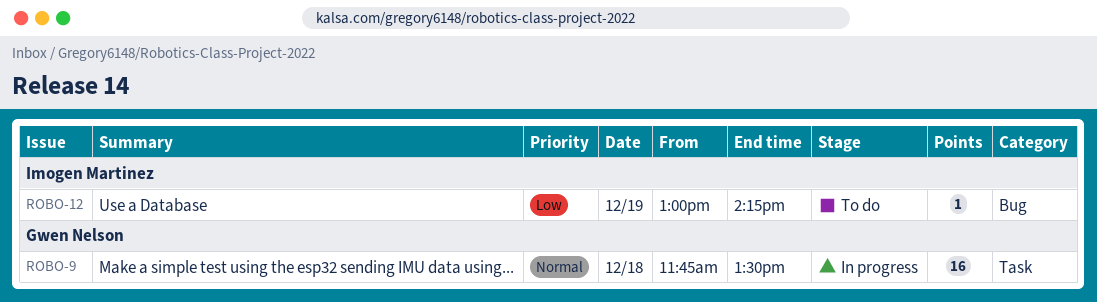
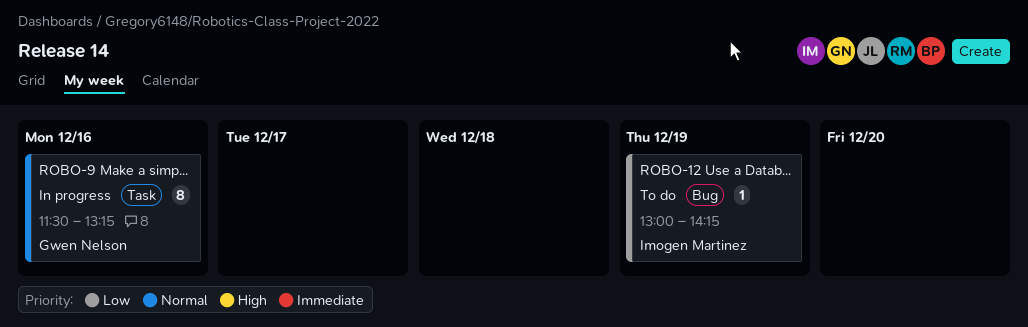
ROBO-9, estimate: 16 -> 8
ROBO-9, day: Dec 18 -> Dec 16
ROBO-9, begins: 11:45 -> 11:30
ROBO-9, ends: 13:30 -> 13:15

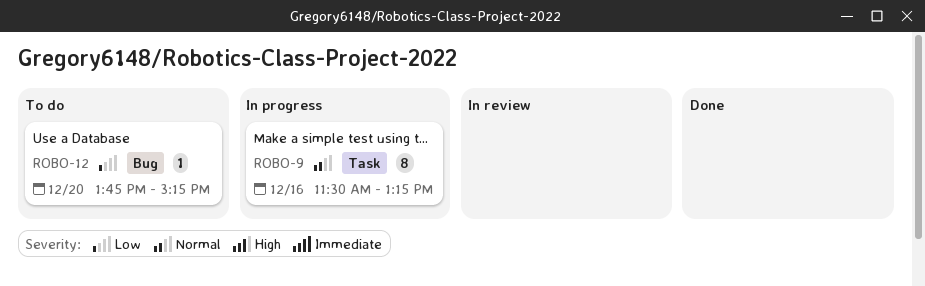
ROBO-12, day: Dec 19 -> Dec 20
ROBO-12, begins: 13:00 -> 13:45
ROBO-12, ends: 14:15 -> 15:15

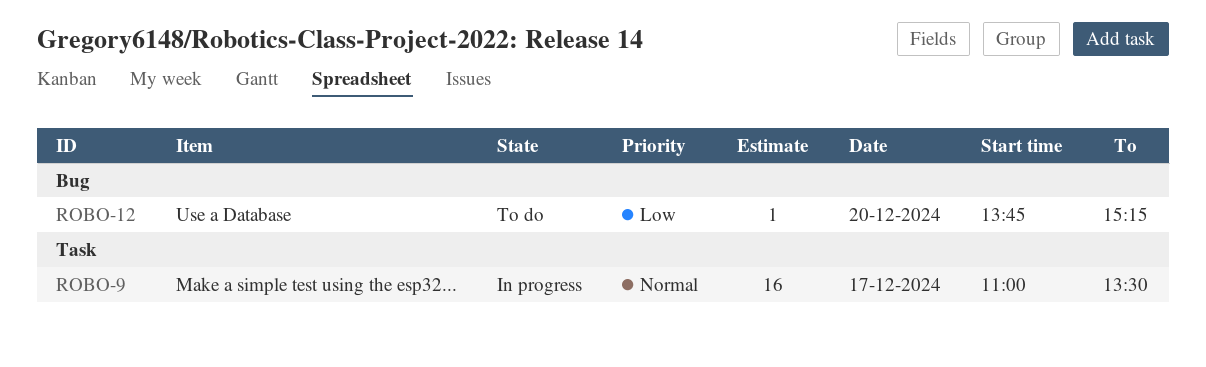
ROBO-9, estimate: 8 -> 16
ROBO-9, day: Dec 16 -> Dec 17
ROBO-9, begins: 11:30 -> 11:00
ROBO-9, ends: 13:15 -> 13:30

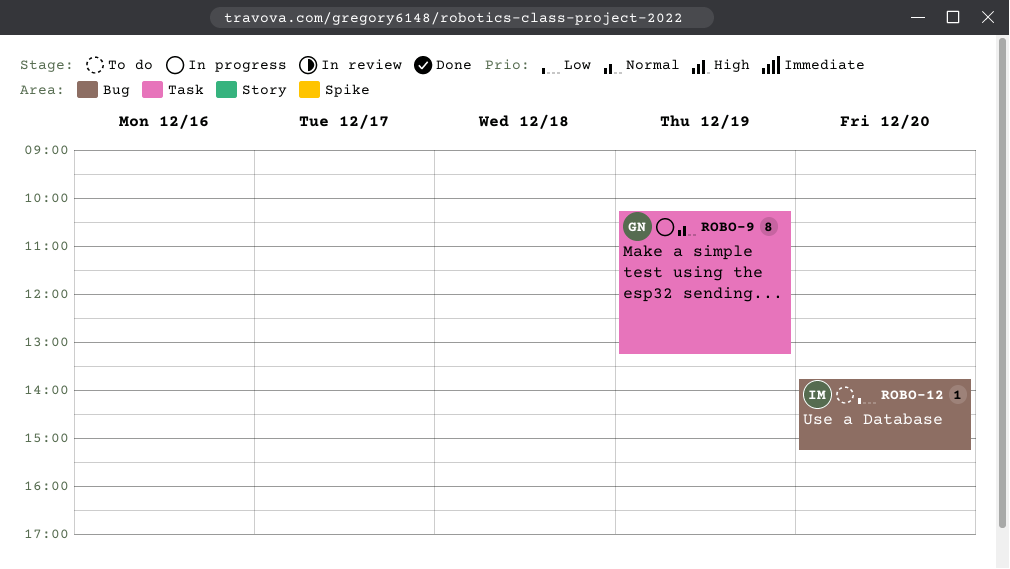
ROBO-9, estimate: 16 -> 8
ROBO-9, day: Dec 17 -> Dec 19
ROBO-9, begins: 11:00 -> 10:15
ROBO-9, ends: 13:30 -> 13:15

